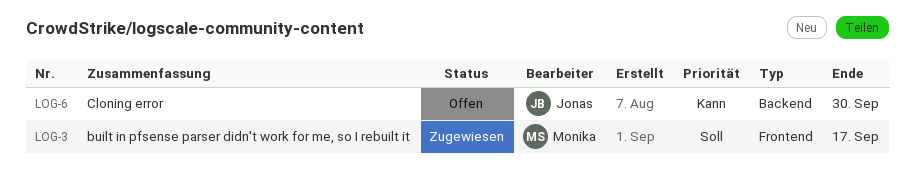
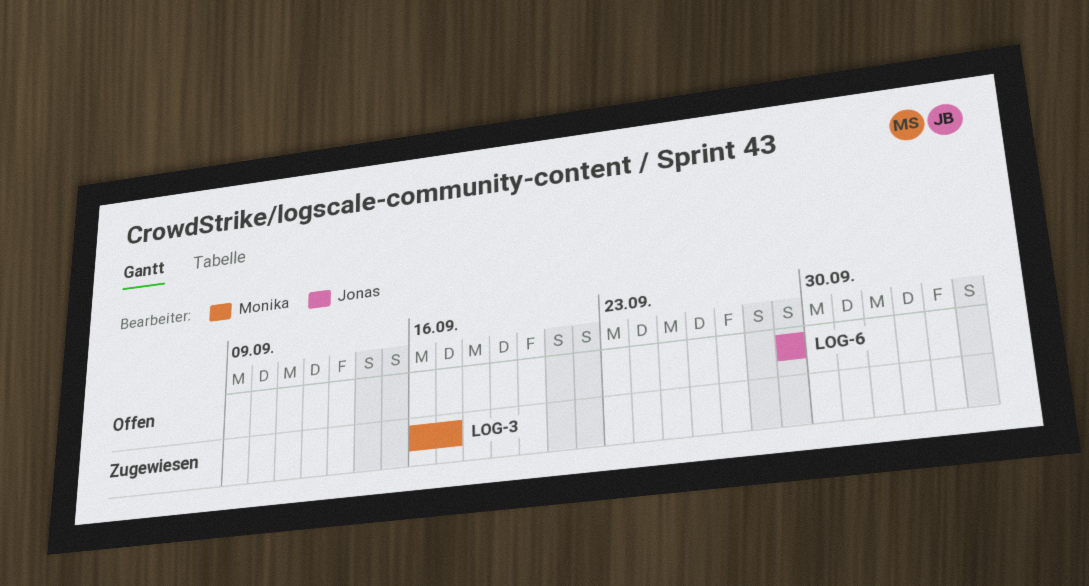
LOG-6, due: Sep 30 -> Sep 29

